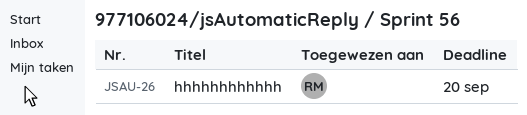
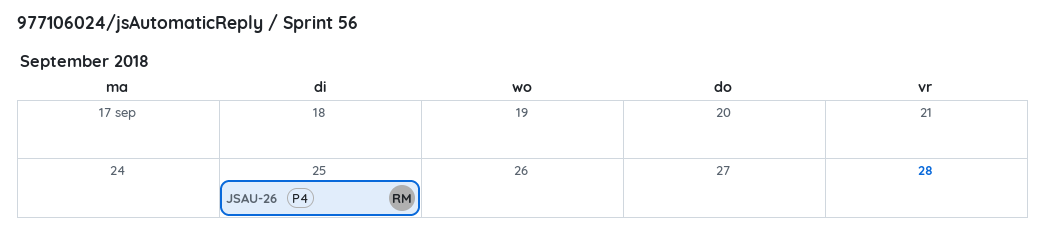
JSAU-26, due: Sep 20 -> Sep 25

